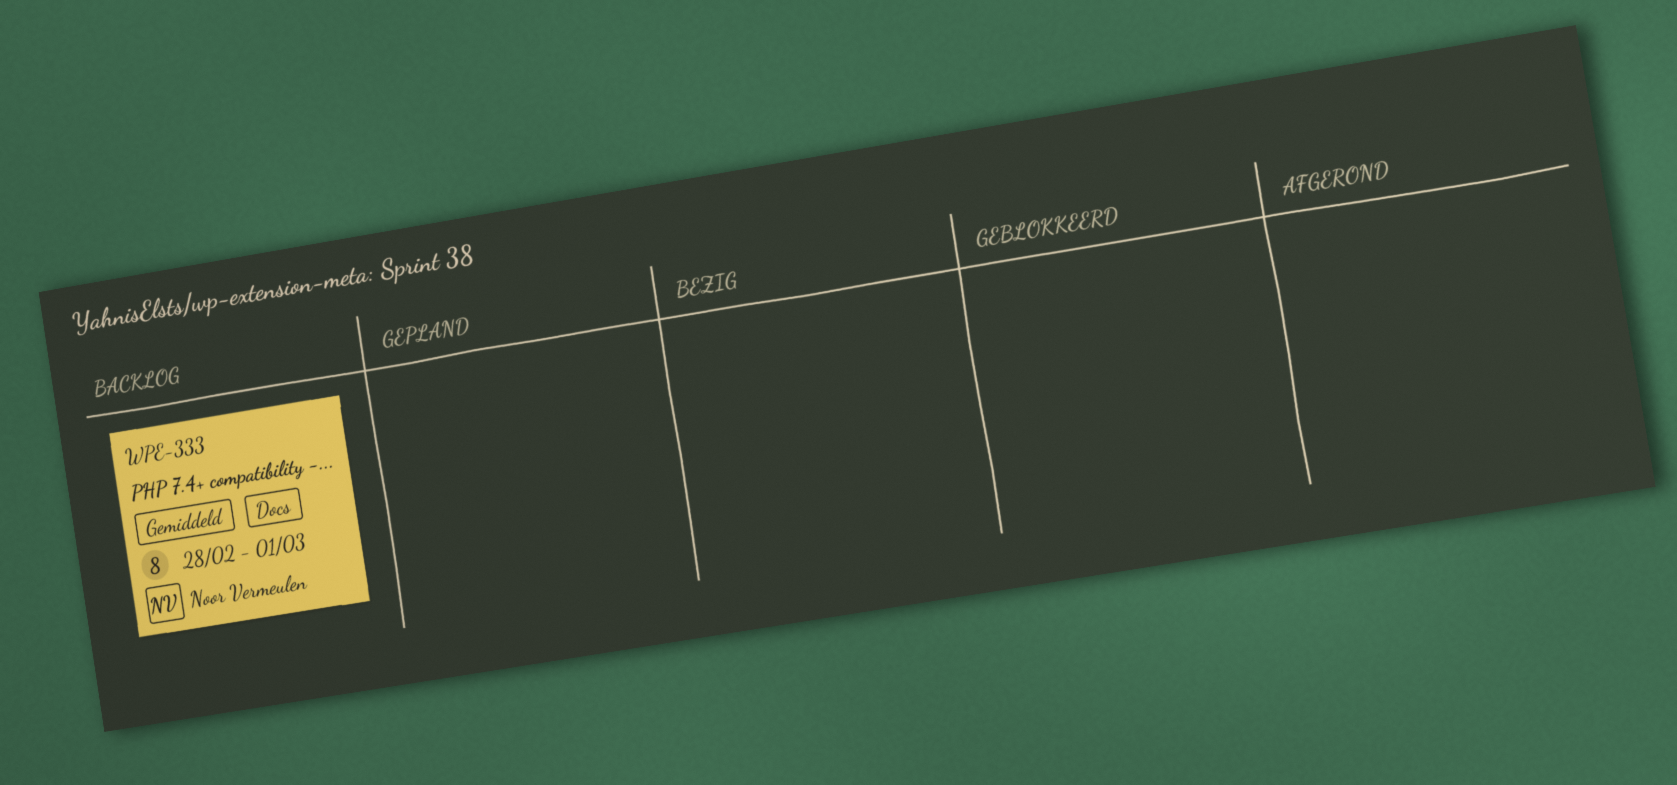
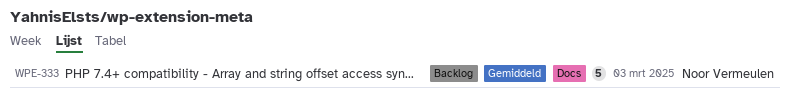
WPE-333, estimate: 8 -> 5
WPE-333, due: Mar 1 -> Mar 3

